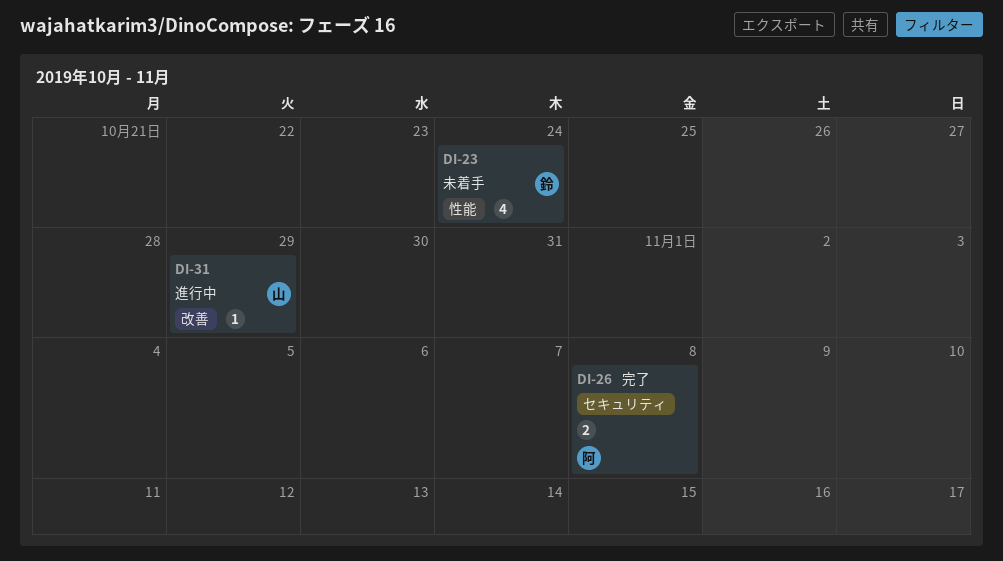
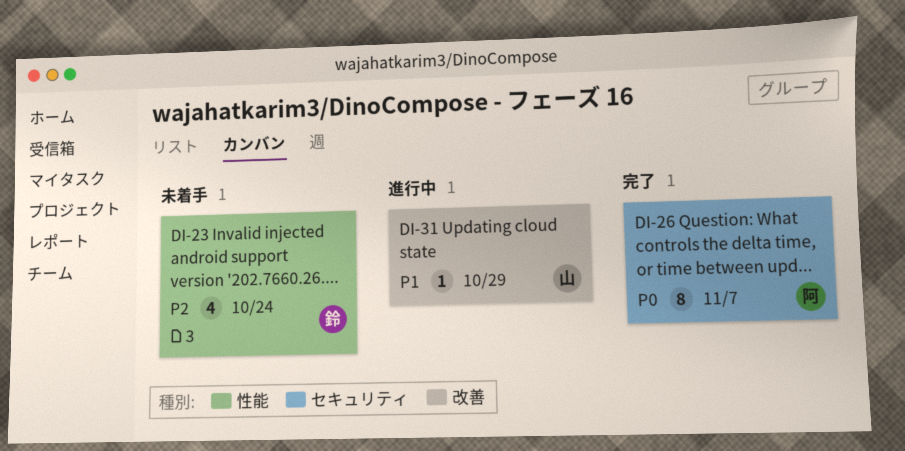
DI-26, estimate: 2 -> 8
DI-26, due: Nov 8 -> Nov 7

